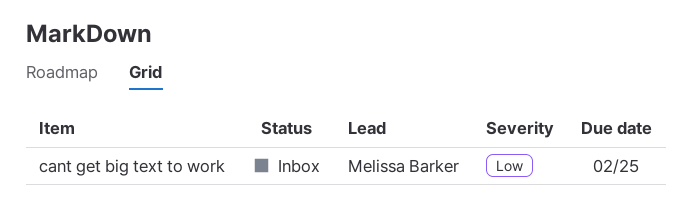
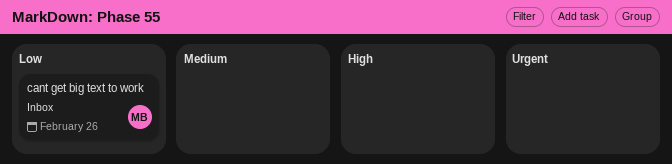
cant get big text to work, due: Feb 25 -> Feb 26

